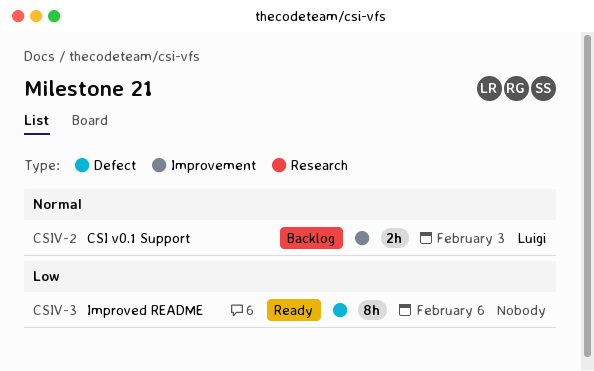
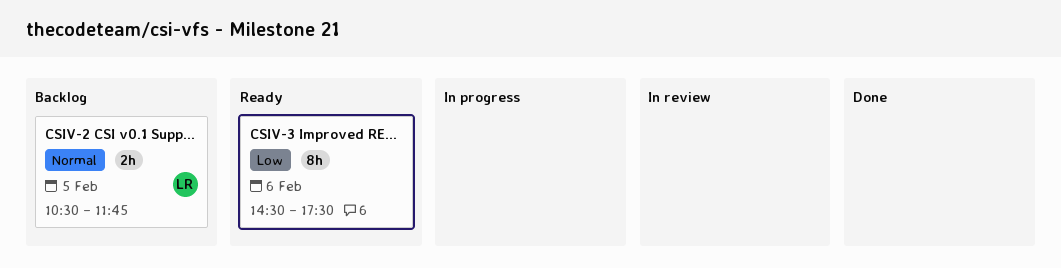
CSIV-2, day: Feb 3 -> Feb 5

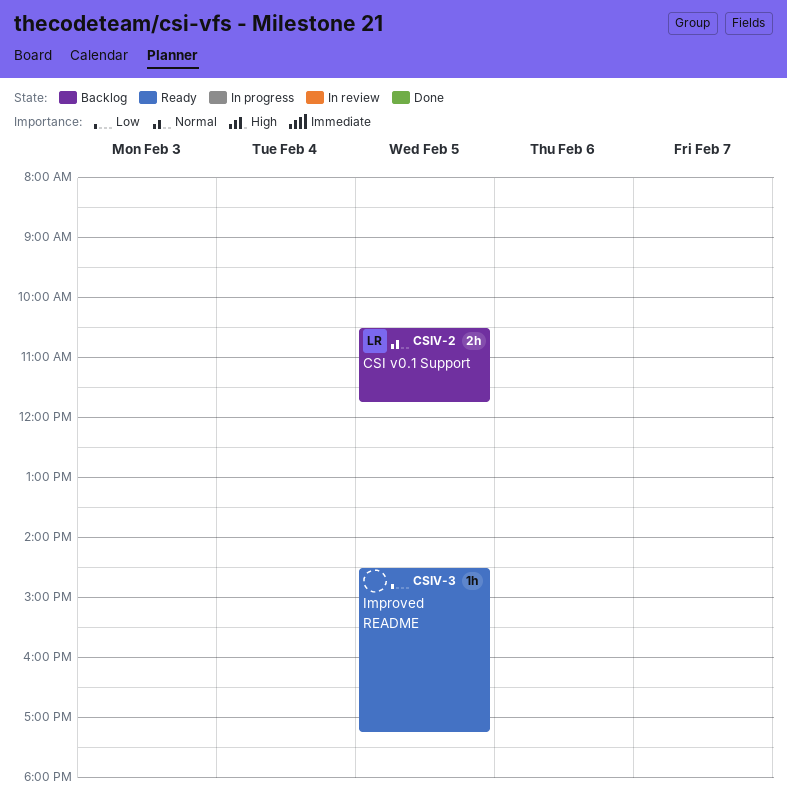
CSIV-3, estimate: 8h -> 1h
CSIV-3, day: Feb 6 -> Feb 5
CSIV-3, ends: 17:30 -> 17:15

